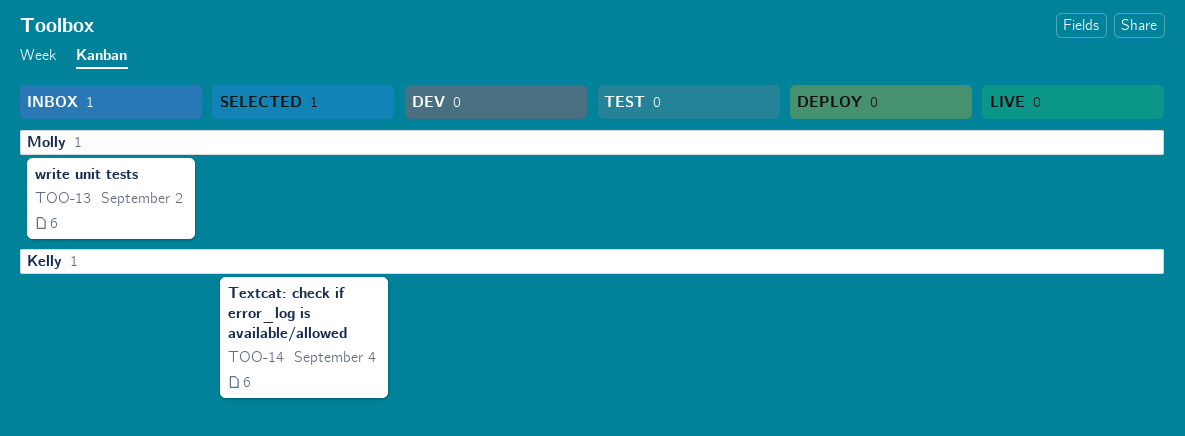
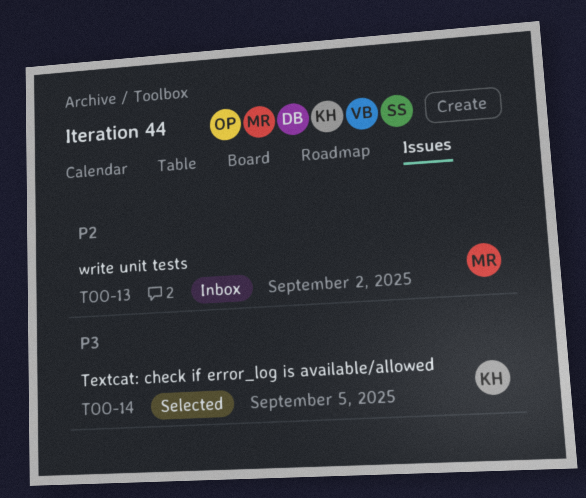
TOO-14, due: Sep 4 -> Sep 5

